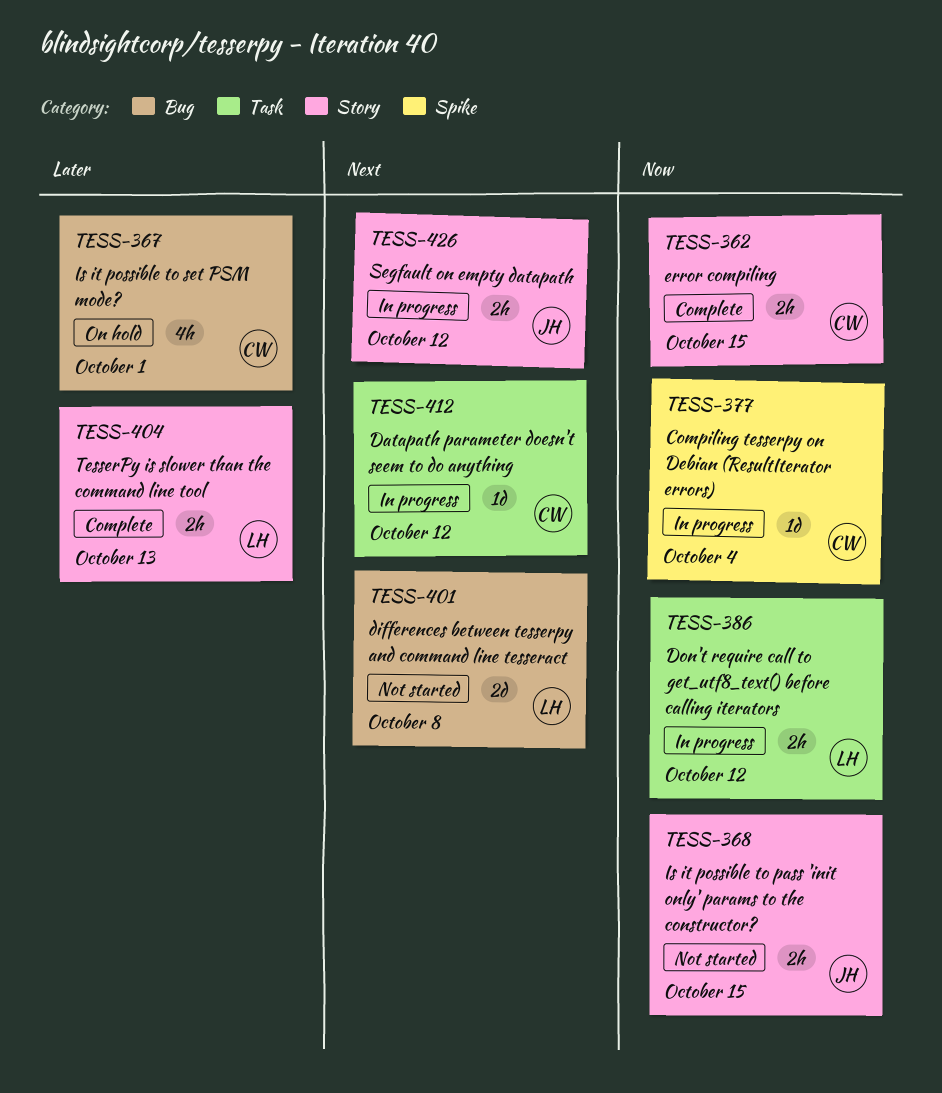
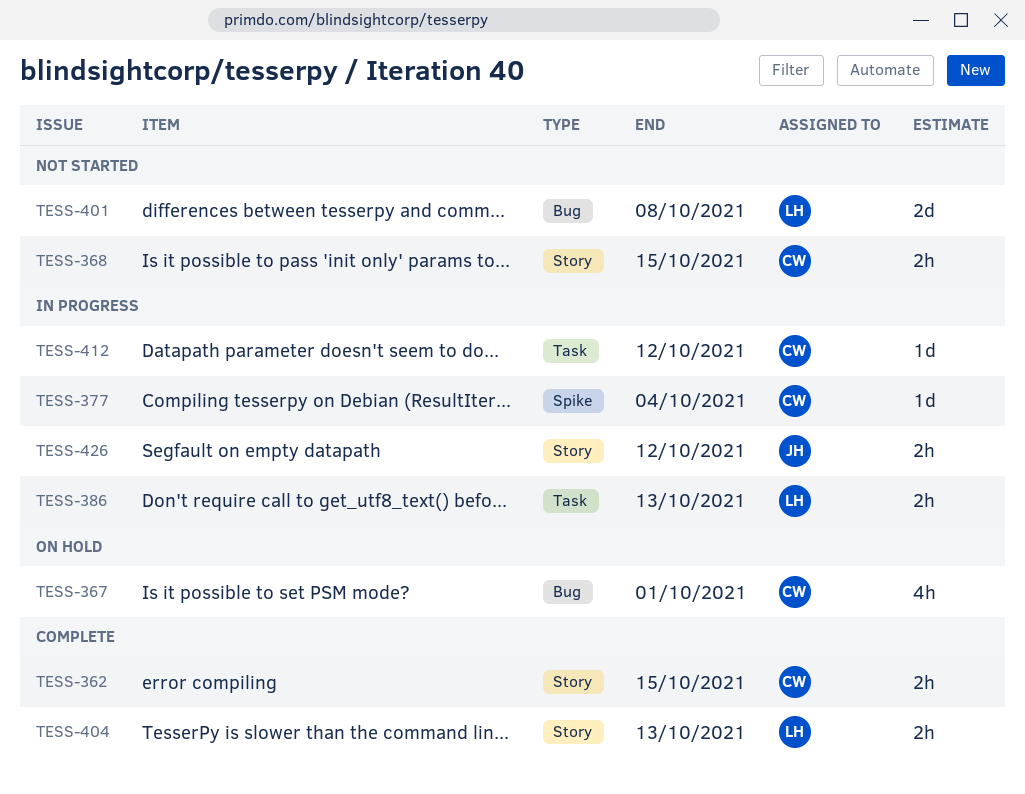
TESS-368, owner: JH -> CW
TESS-386, due: Oct 12 -> Oct 13

